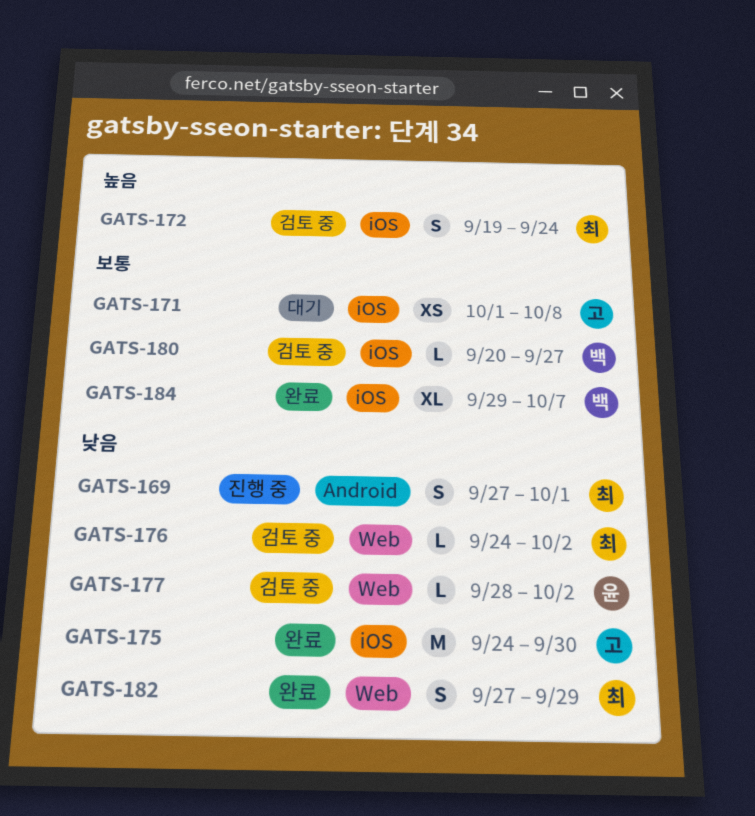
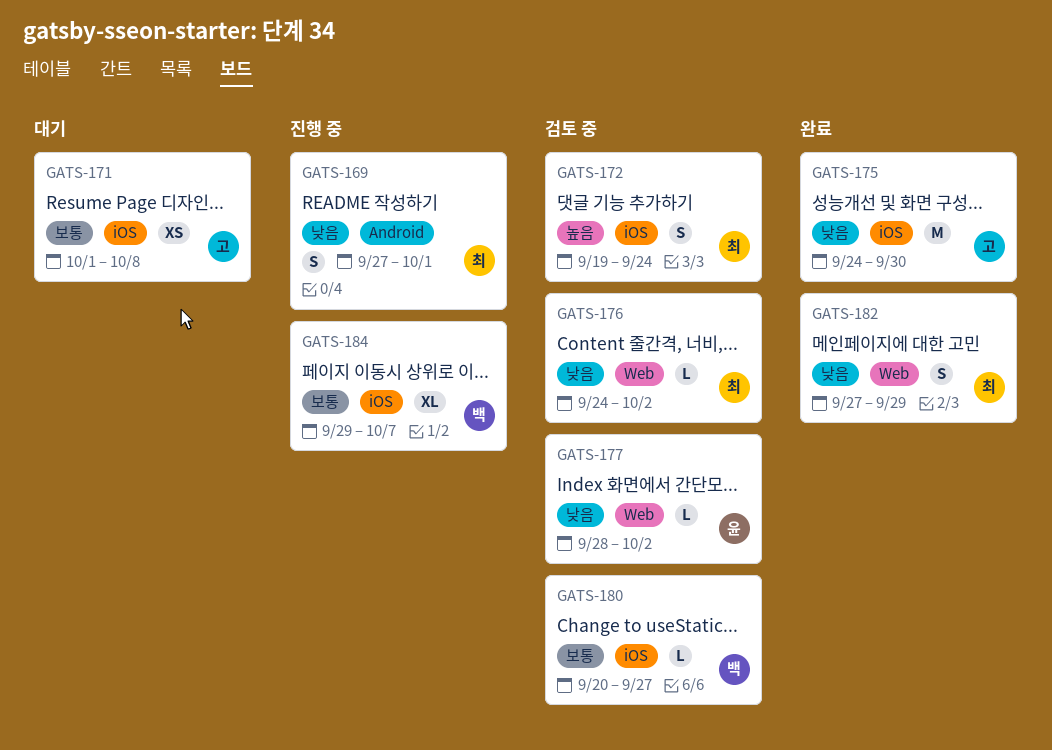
GATS-184, status: 완료 -> 진행 중

